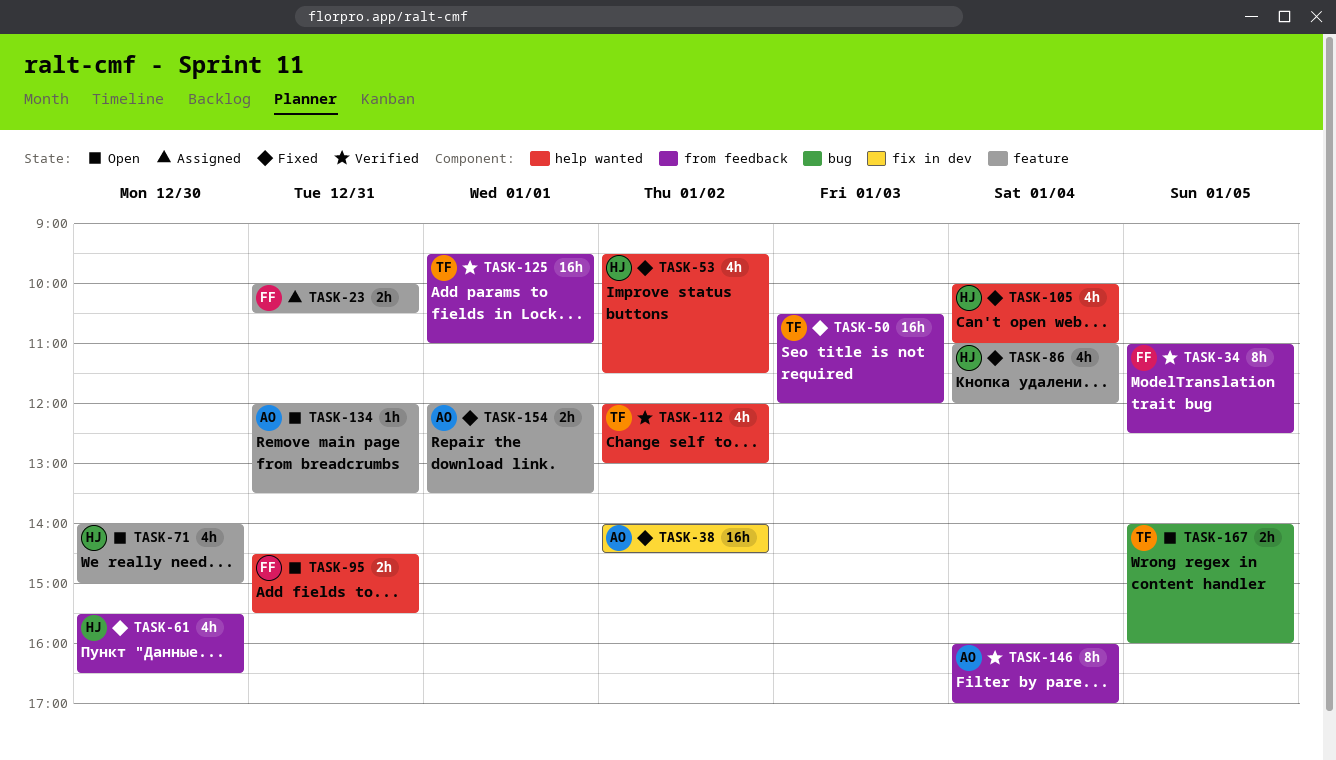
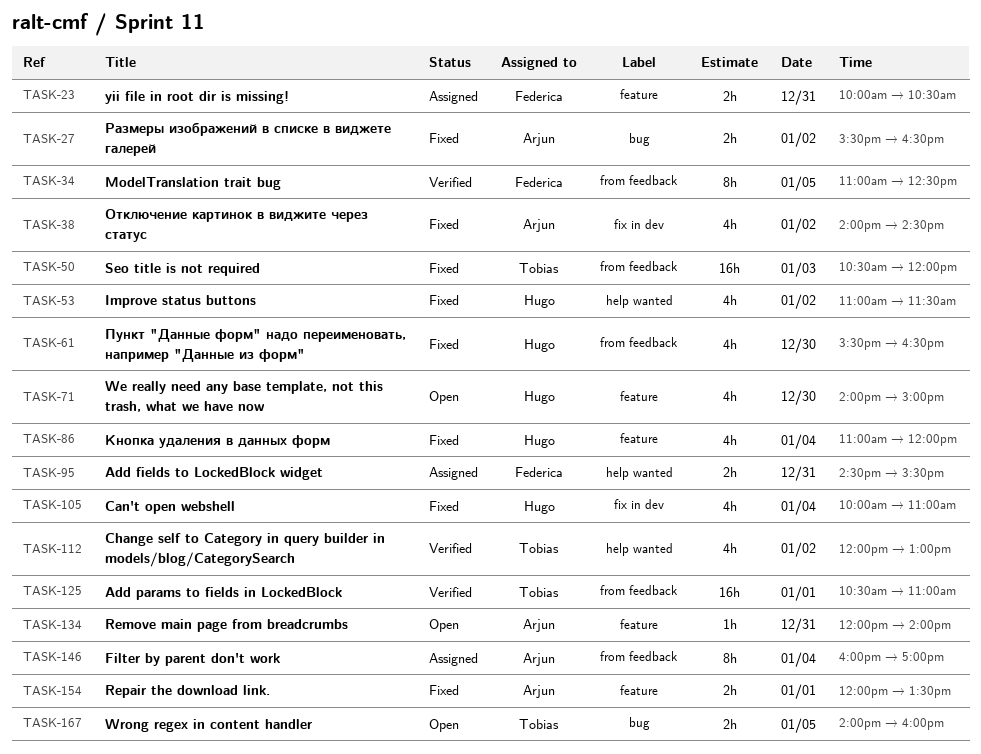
TASK-27: none -> present
TASK-38, estimate: 16h -> 4h
TASK-53, begins: 09:30 -> 11:00
TASK-95, status: Open -> Assigned
TASK-105, label: help wanted -> fix in dev
TASK-125, begins: 09:30 -> 10:30
TASK-134, ends: 13:30 -> 14:00
TASK-146, status: Verified -> Assigned

